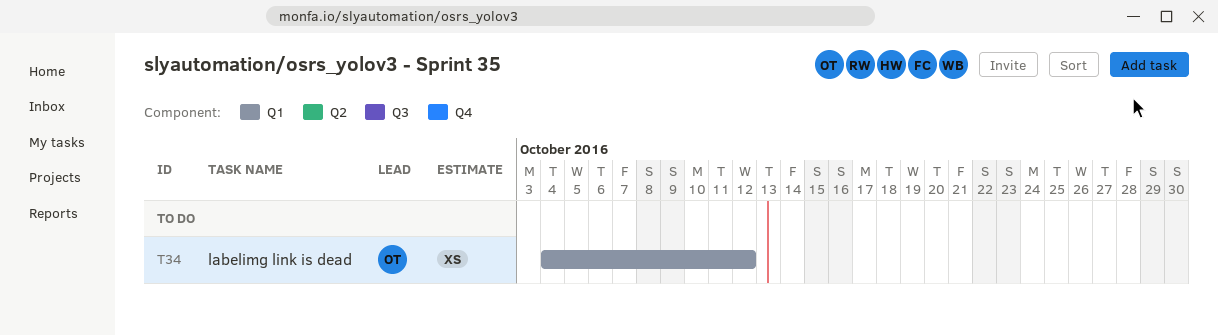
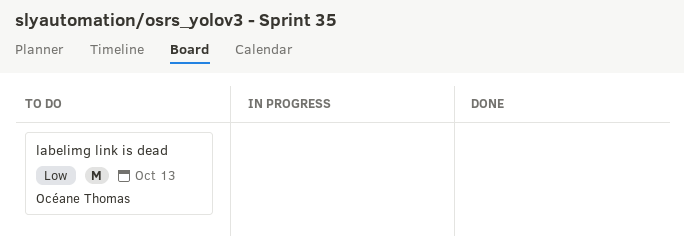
labelimg link is dead, estimate: XS -> M
labelimg link is dead, due: Oct 12 -> Oct 13

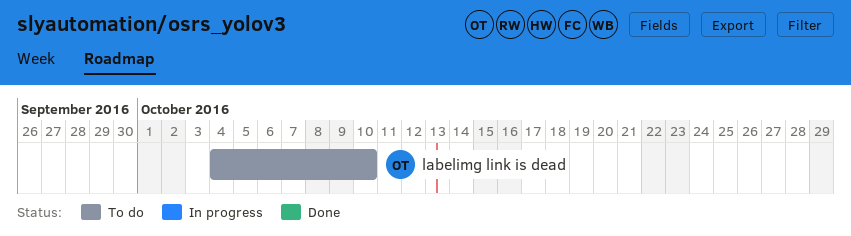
labelimg link is dead, due: Oct 13 -> Oct 10

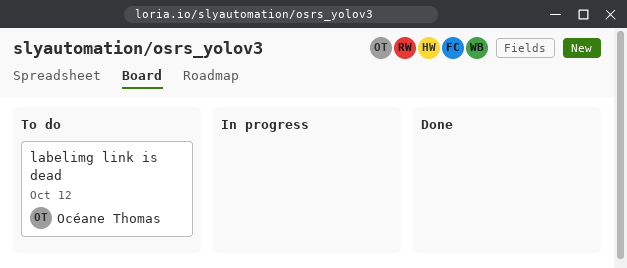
labelimg link is dead, due: Oct 10 -> Oct 12

